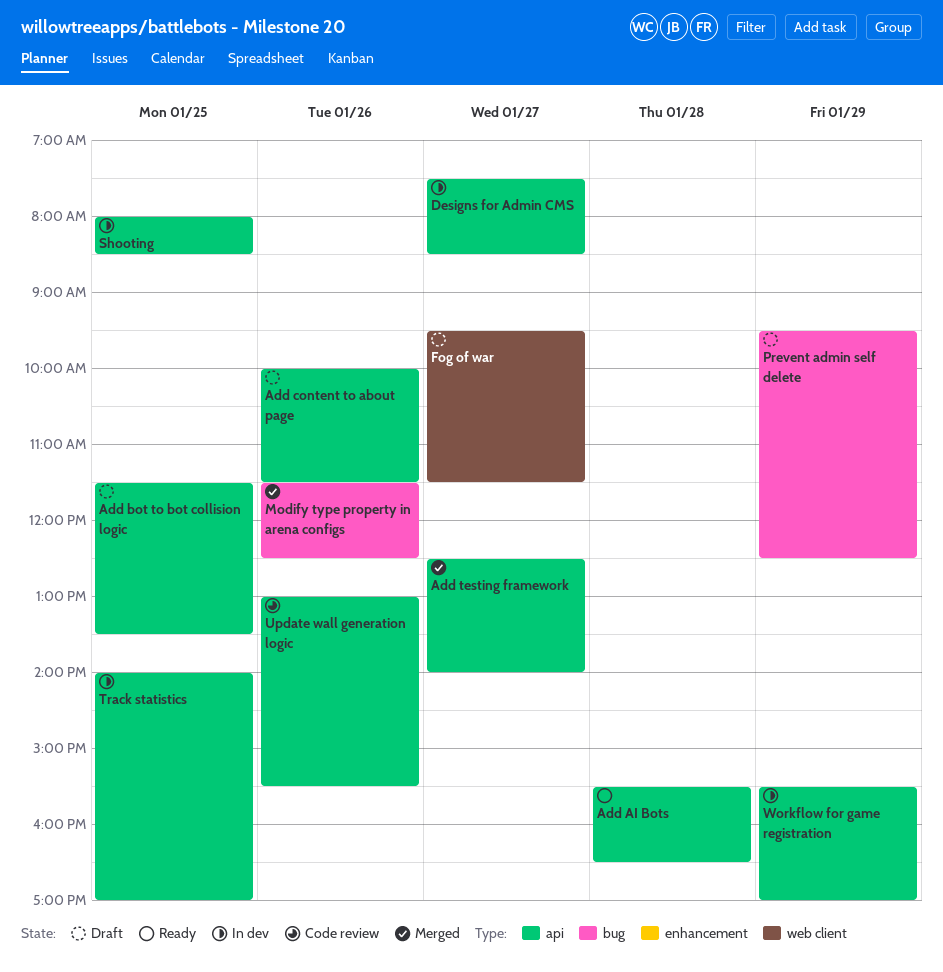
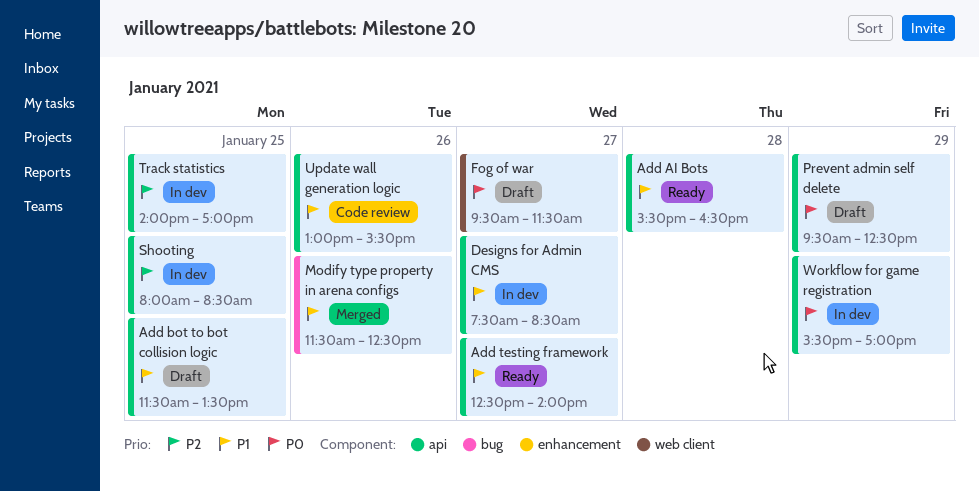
Add content to about page: present -> none
Add testing framework, status: Merged -> Ready
Prevent admin self delete, label: bug -> api

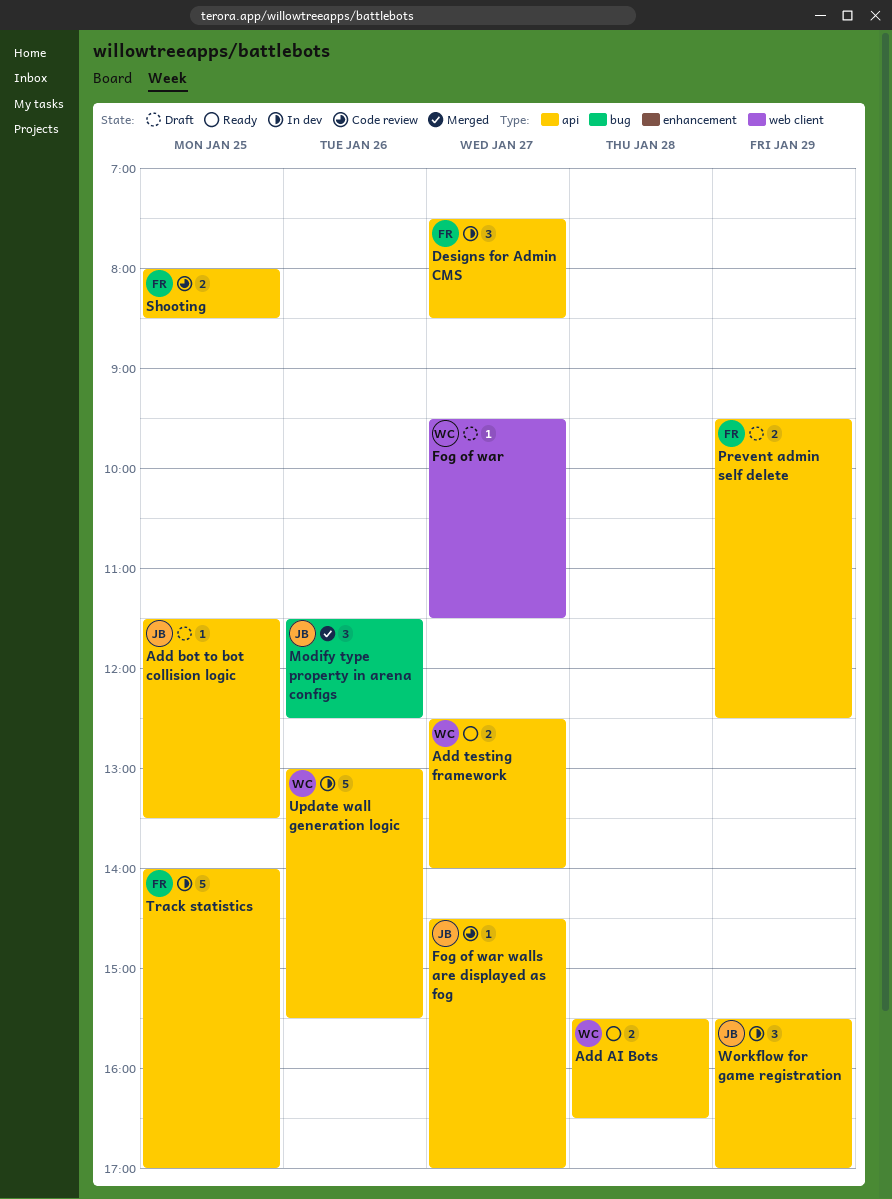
Fog of war walls are displayed as fog: none -> present
Shooting, status: In dev -> Code review
Update wall generation logic, status: Code review -> In dev

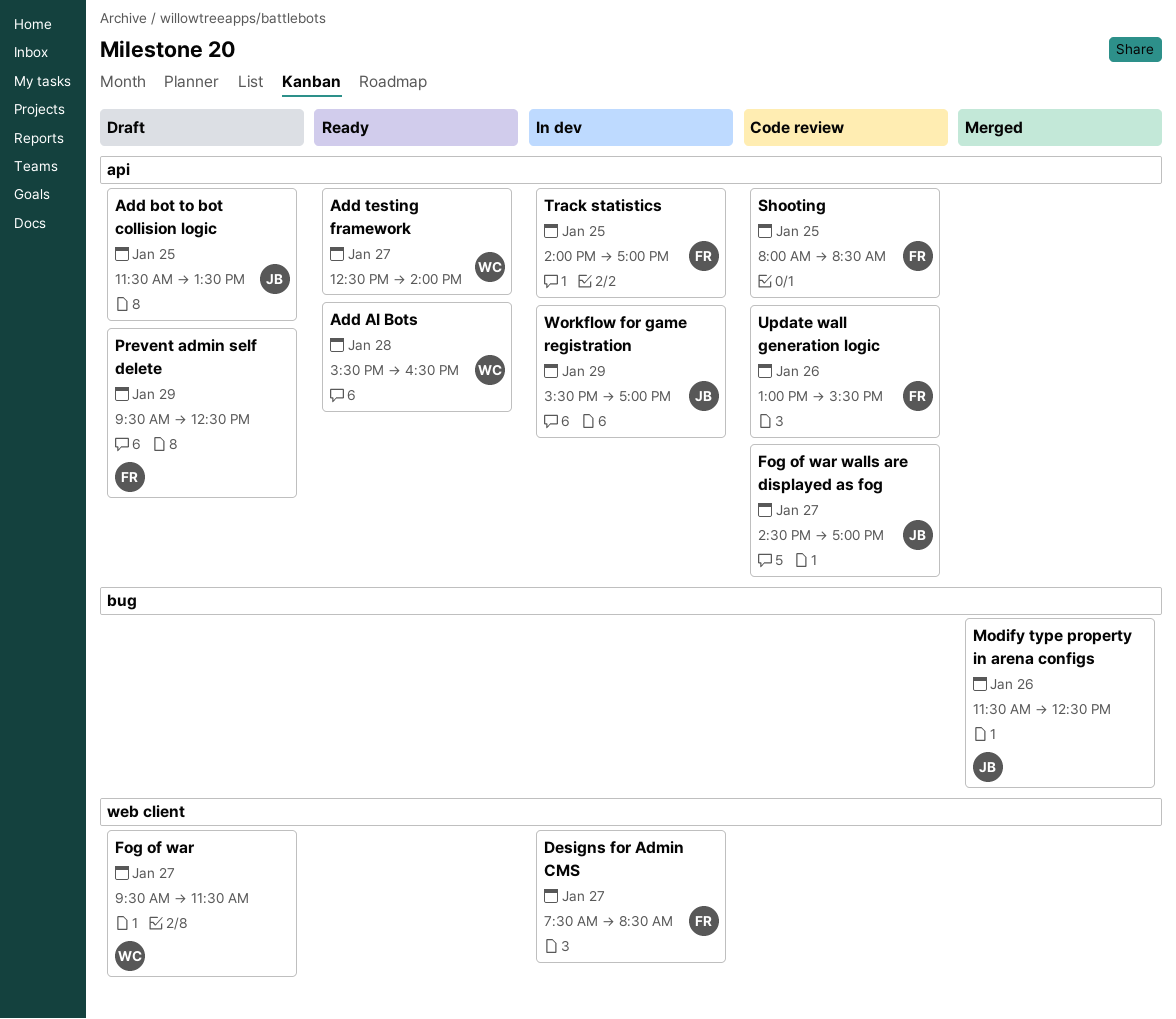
Designs for Admin CMS, label: api -> web client
Update wall generation logic, status: In dev -> Code review
Update wall generation logic, owner: WC -> FR

